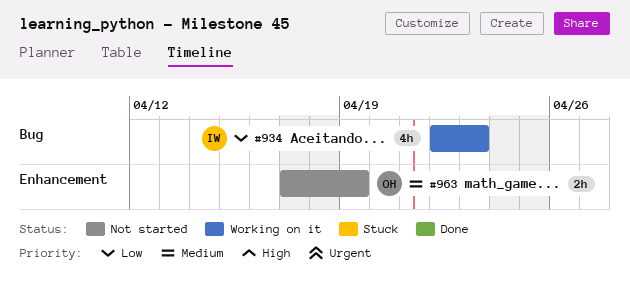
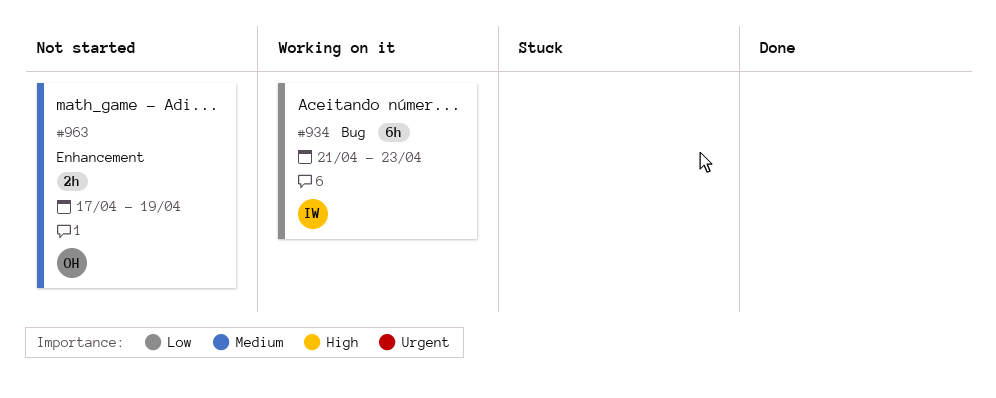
#934, estimate: 4h -> 6h
#934, start: Apr 22 -> Apr 21

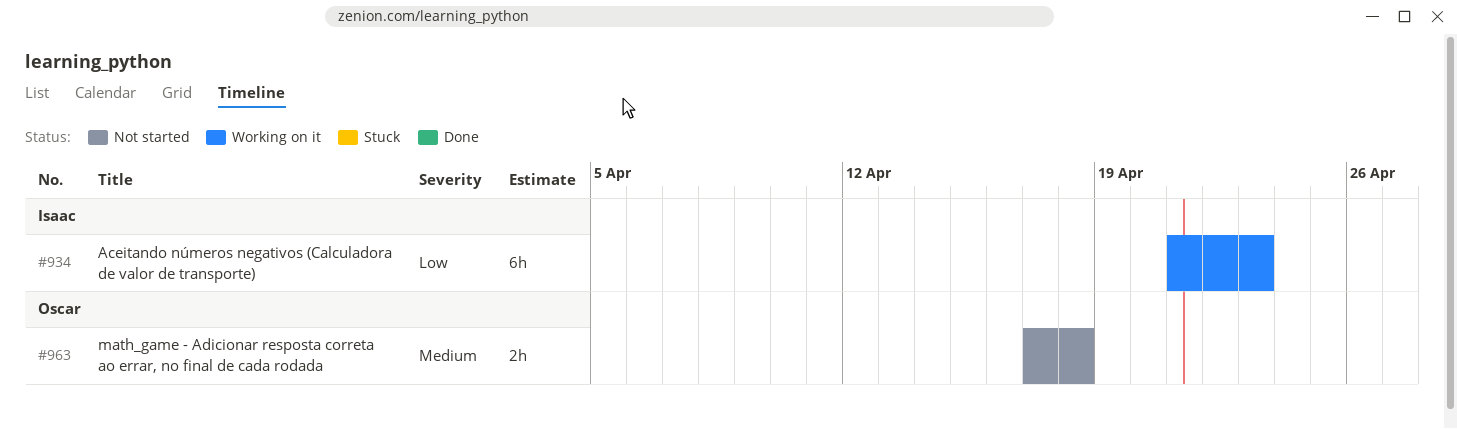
#963, due: Apr 19 -> Apr 18

